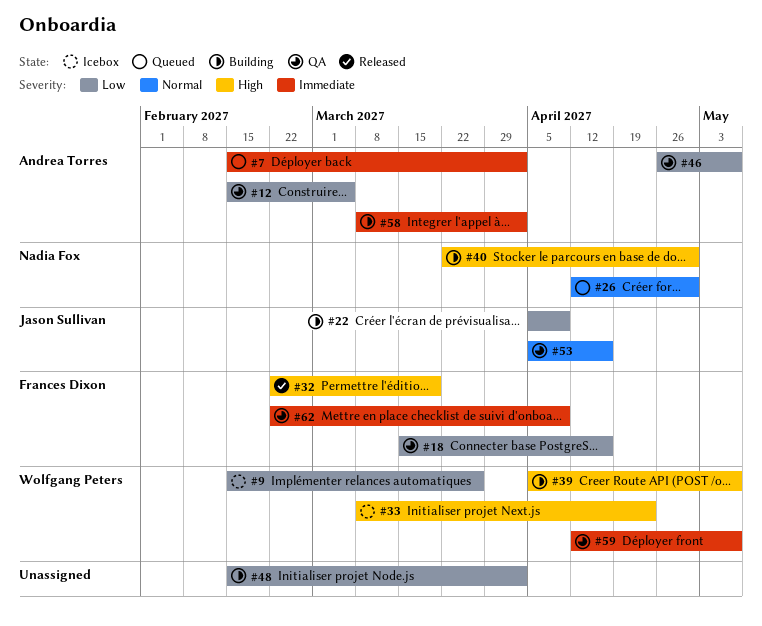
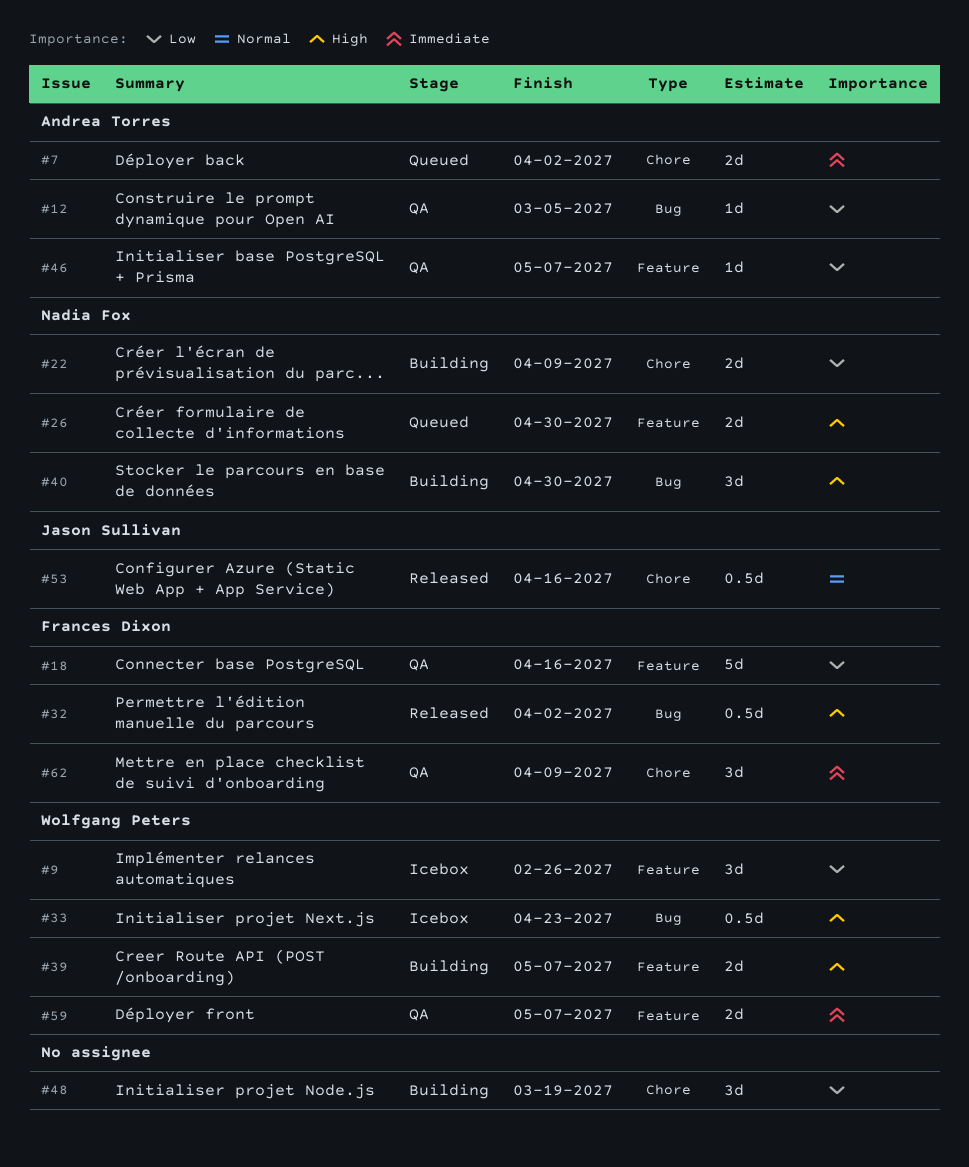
#9, due: Mar 26 -> Feb 26
#22, owner: Jason Sullivan -> Nadia Fox
#26, priority: Normal -> High
#32, due: Mar 19 -> Apr 2
#48, due: Apr 2 -> Mar 19
#53, status: QA -> Released
#58: present -> none

